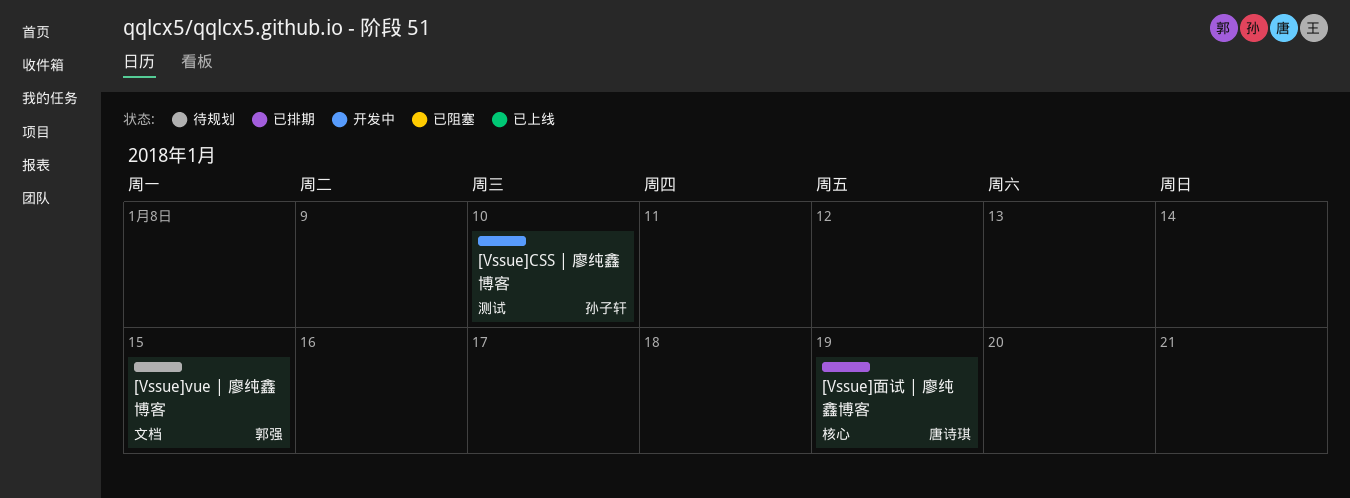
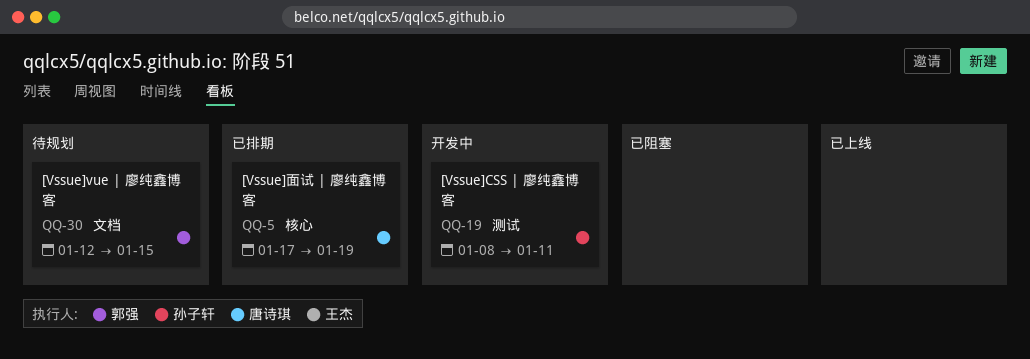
[Vssue]CSS | 廖纯鑫博客, due: Jan 10 -> Jan 11

